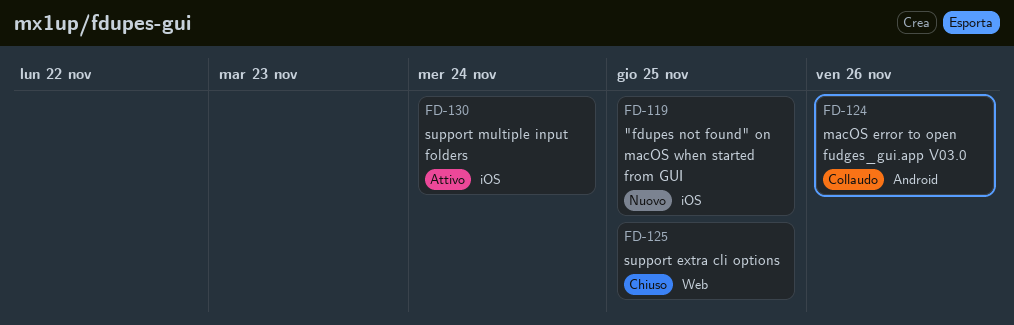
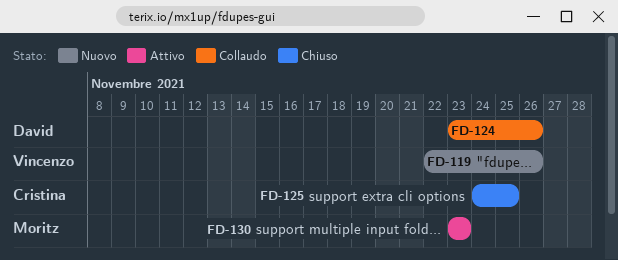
FD-119, due: Nov 25 -> Nov 26
FD-130, due: Nov 24 -> Nov 23

